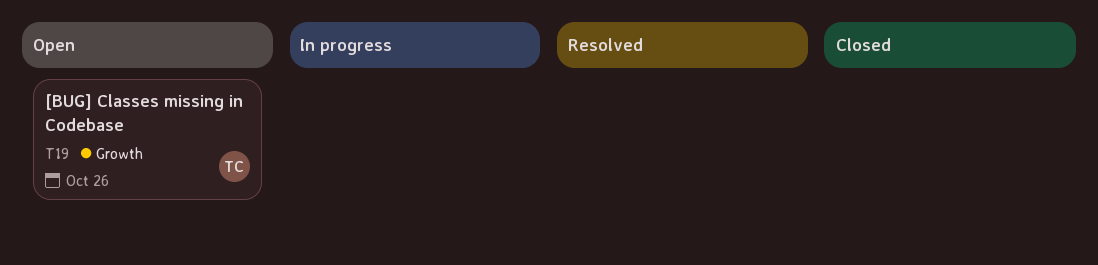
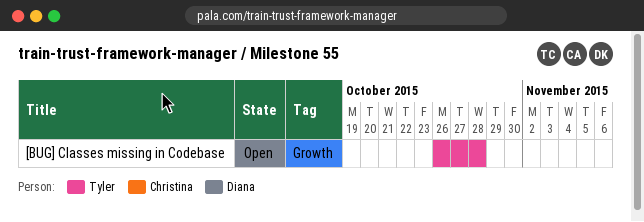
[BUG] Classes missing in Codebase, due: Oct 26 -> Oct 28

